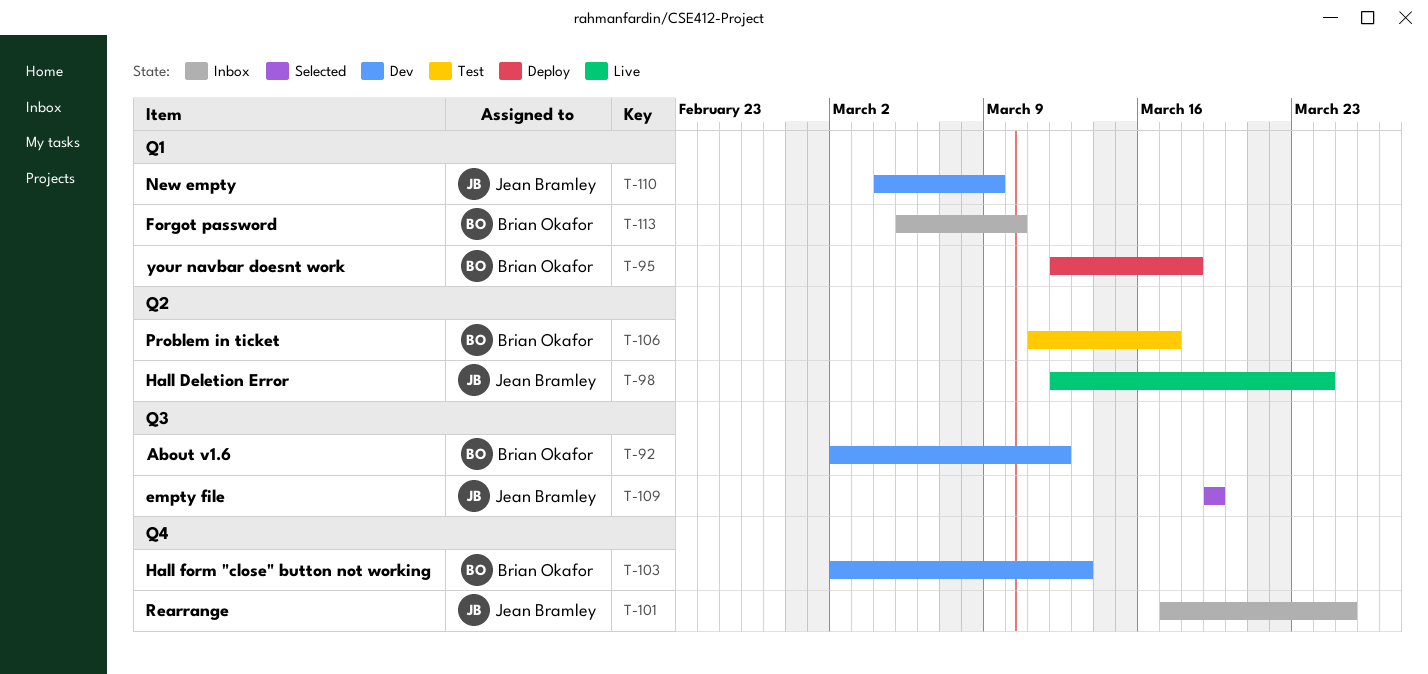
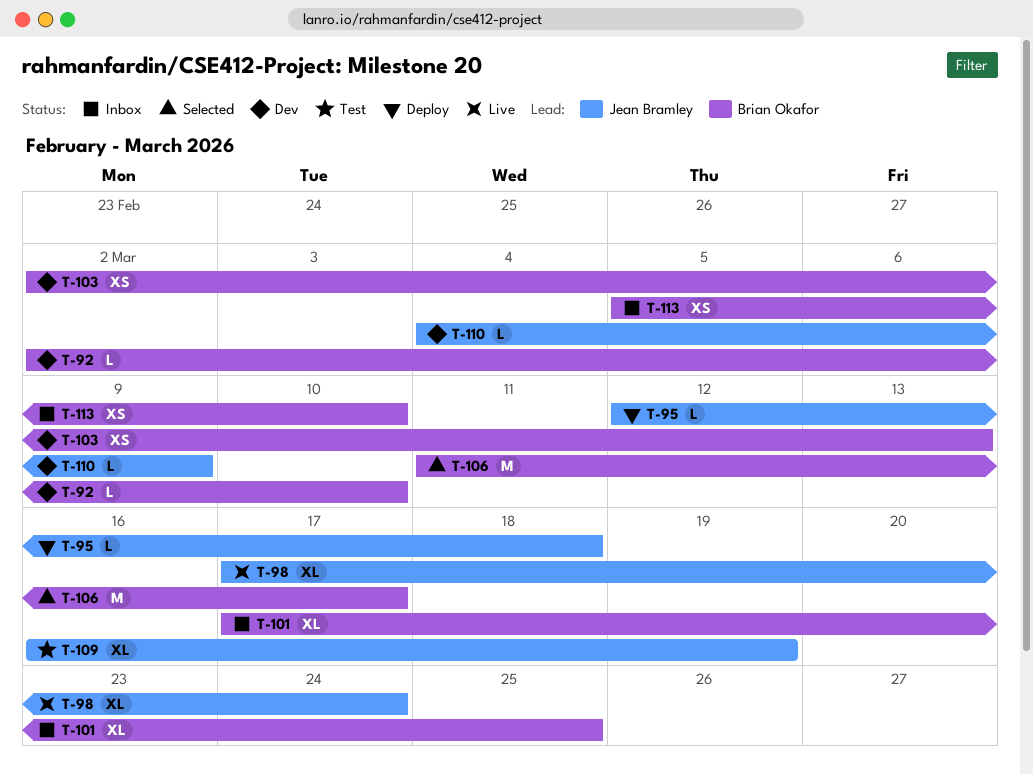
T-92, due: Mar 12 -> Mar 10
T-95, owner: Brian Okafor -> Jean Bramley
T-98, start: Mar 12 -> Mar 17
T-101, owner: Jean Bramley -> Brian Okafor
T-106, status: Test -> Selected
T-109, status: Selected -> Test
T-109, start: Mar 19 -> Mar 16

